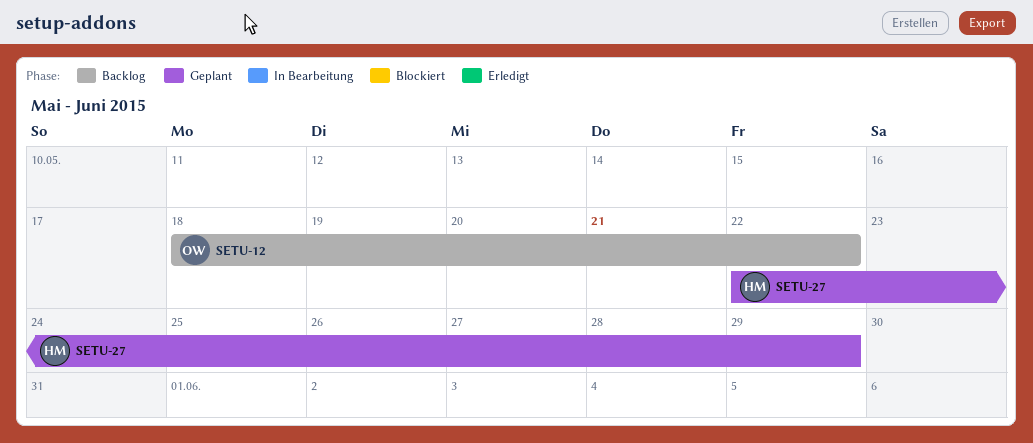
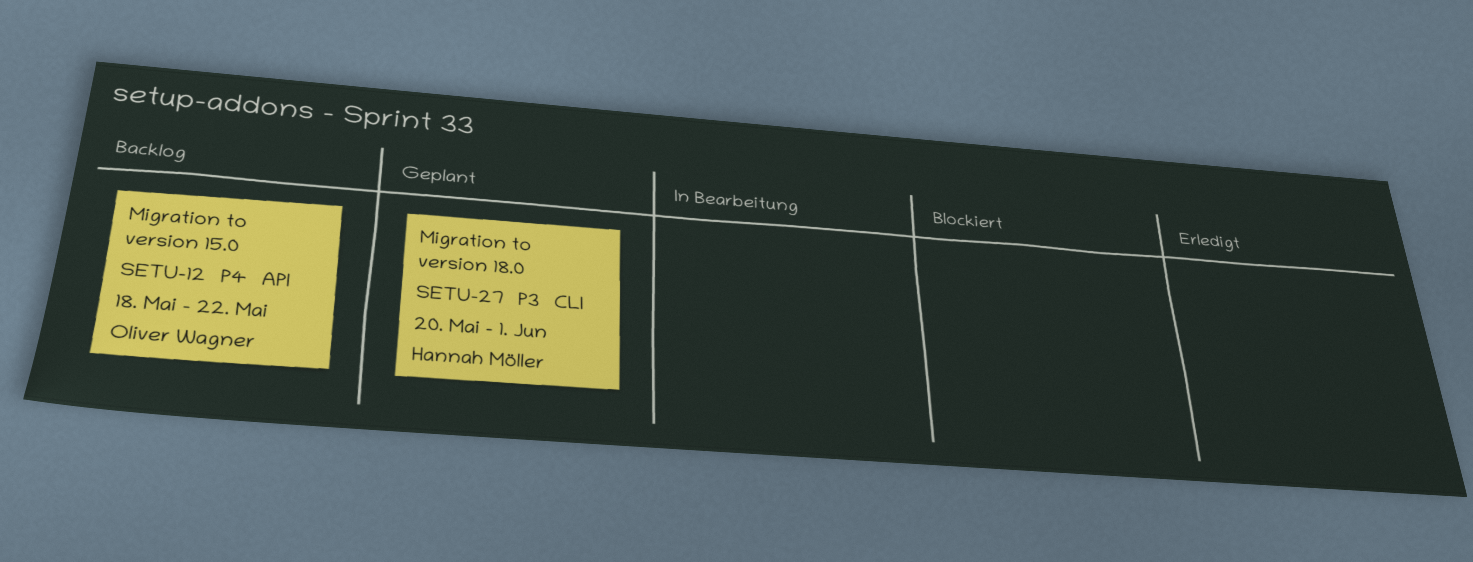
SETU-27, start: May 22 -> May 20
SETU-27, due: May 29 -> Jun 1

